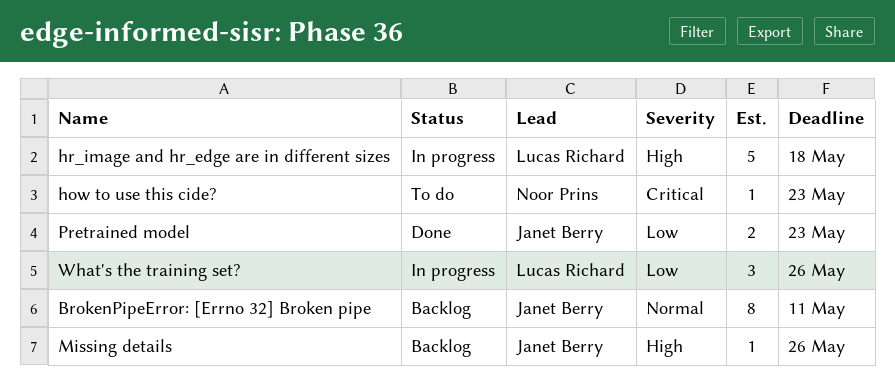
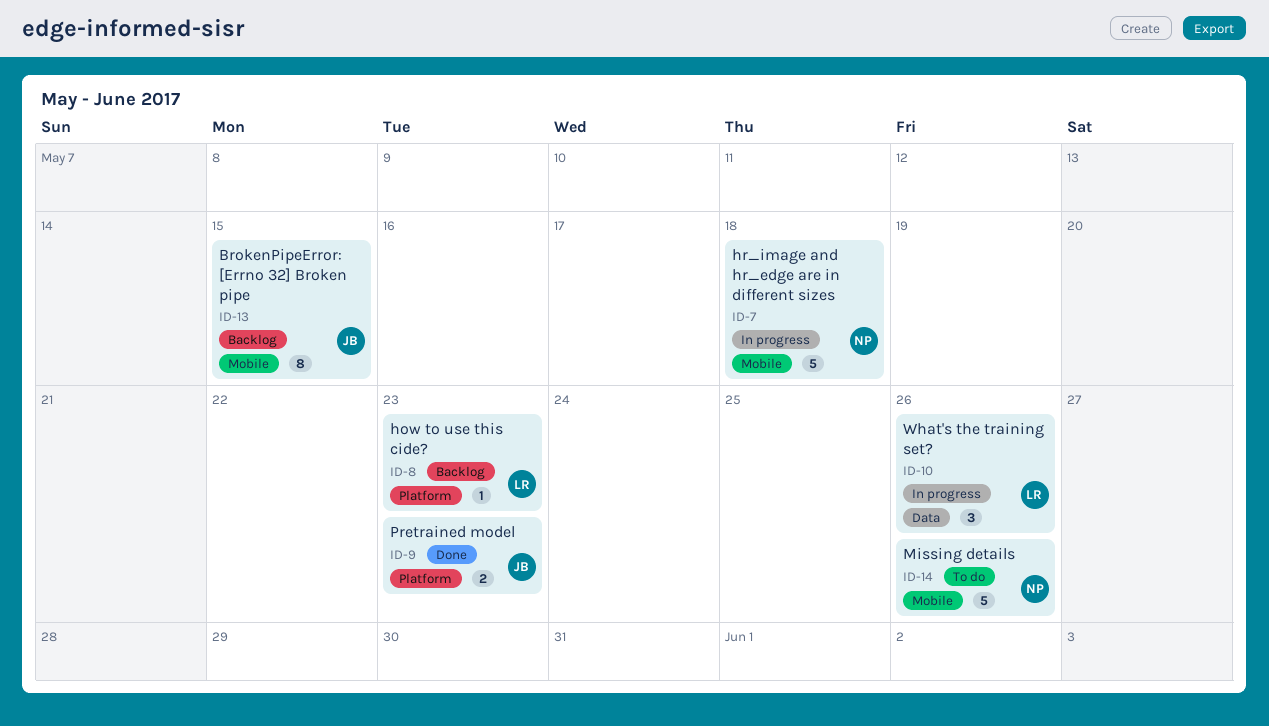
BrokenPipeError: [Errno 32] Broken pipe, due: May 11 -> May 15
how to use this cide?, status: To do -> Backlog
how to use this cide?, owner: Noor Prins -> Lucas Richard
hr_image and hr_edge are in different sizes, owner: Lucas Richard -> Noor Prins
Missing details, status: Backlog -> To do
Missing details, owner: Janet Berry -> Noor Prins
Missing details, estimate: 1 -> 5

